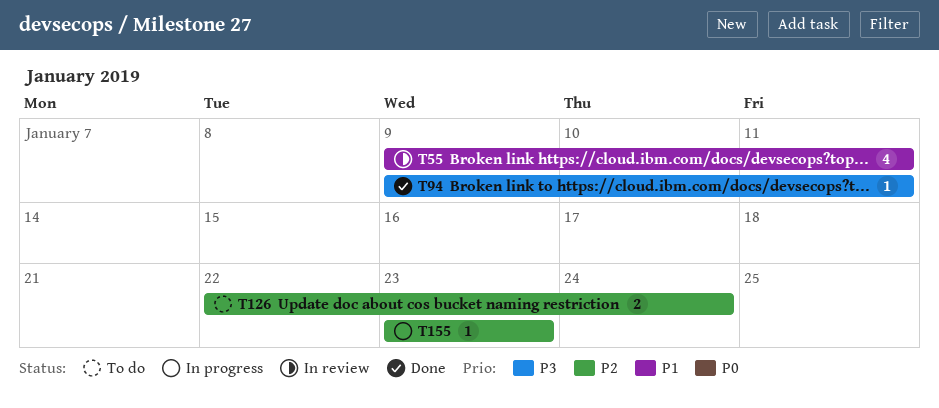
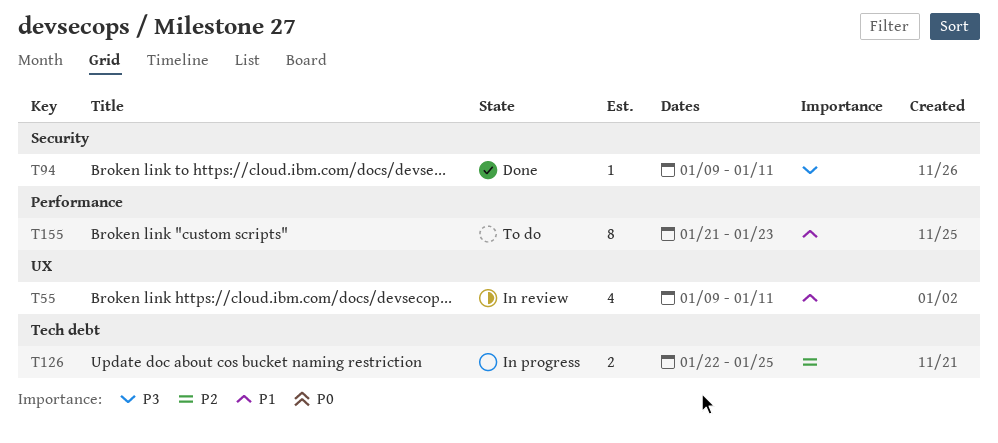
T126, status: To do -> In progress
T126, due: Jan 24 -> Jan 25
T155, status: In progress -> To do
T155, priority: P2 -> P1
T155, estimate: 1 -> 8
T155, start: Jan 23 -> Jan 21

